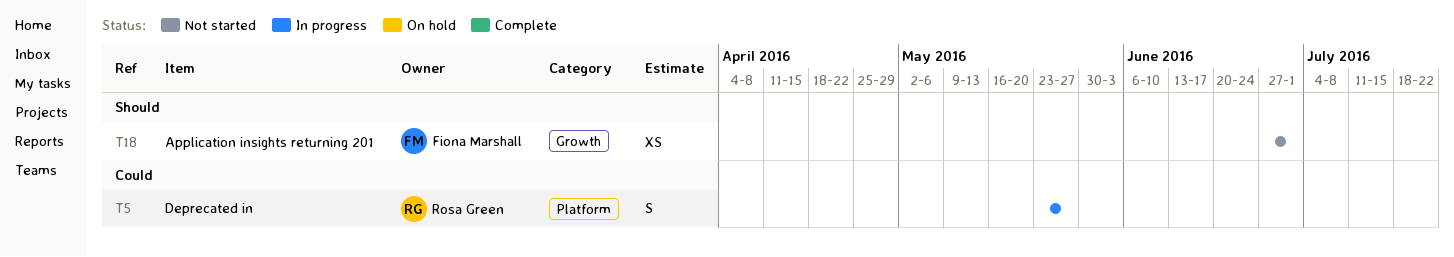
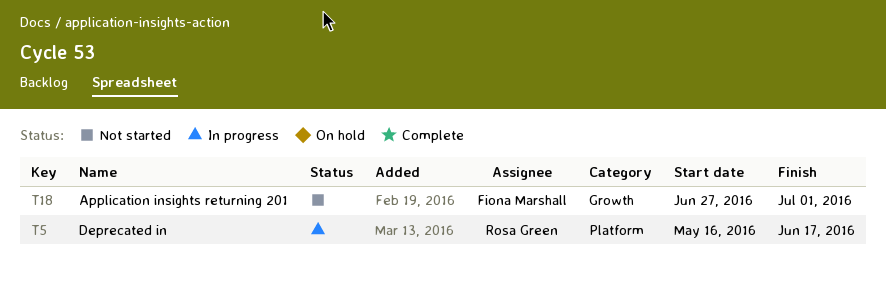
T5, start: May 23 -> May 16
T5, due: May 27 -> Jun 17

